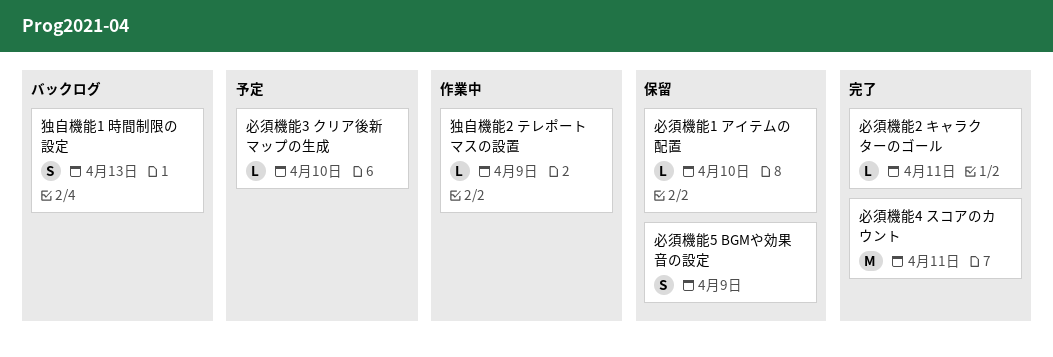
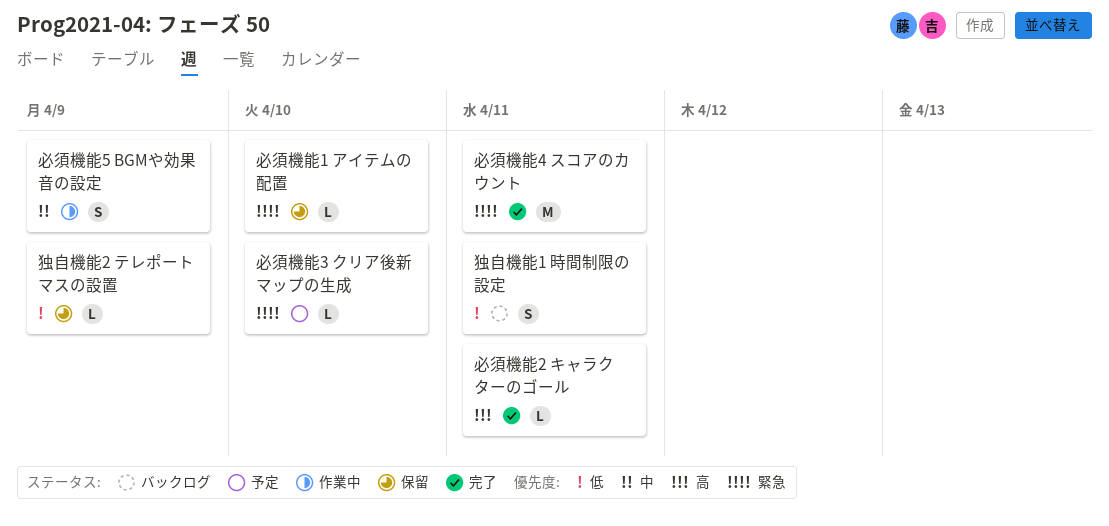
必須機能5 BGMや効果音の設定, status: 保留 -> 作業中
独自機能1 時間制限の設定, due: Apr 13 -> Apr 11
独自機能2 テレポートマスの設置, status: 作業中 -> 保留

